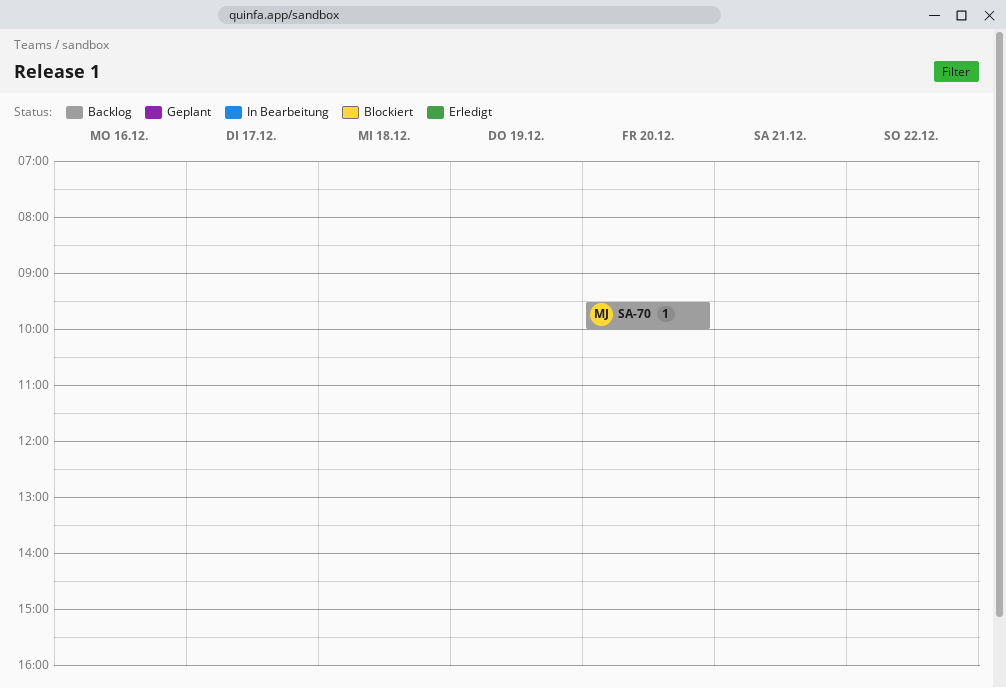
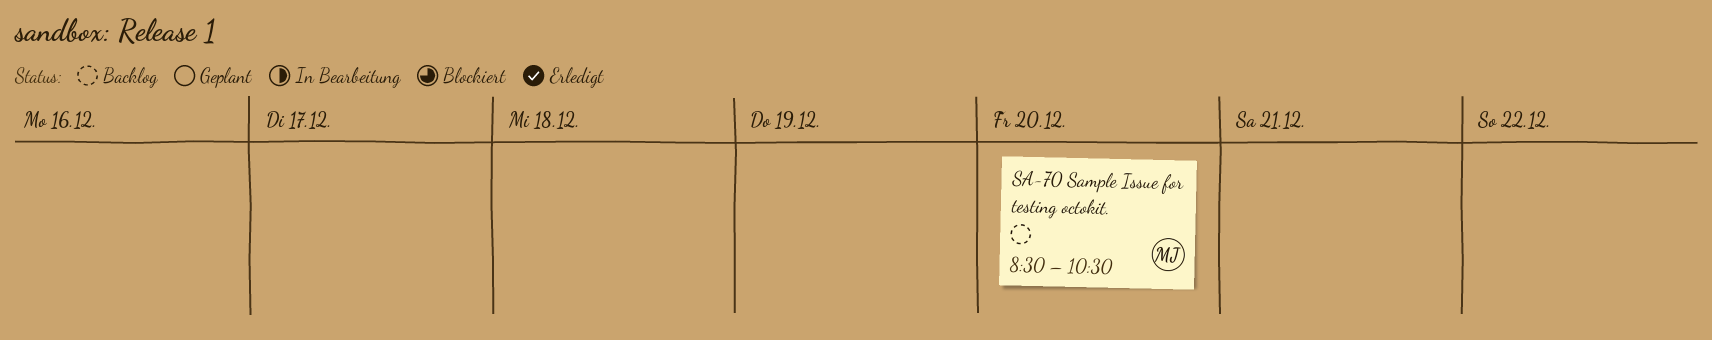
SA-70, begins: 09:30 -> 08:30
SA-70, ends: 10:00 -> 10:30

